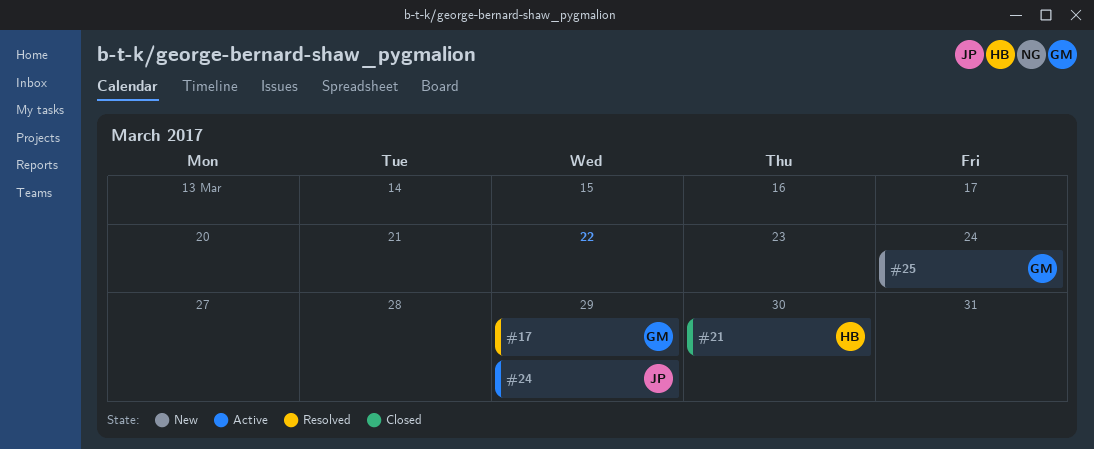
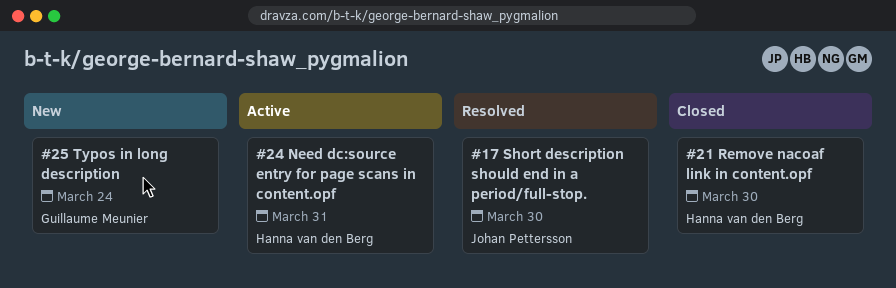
#17, owner: Guillaume Meunier -> Johan Pettersson
#17, due: Mar 29 -> Mar 30
#24, owner: Johan Pettersson -> Hanna van den Berg
#24, due: Mar 29 -> Mar 31

